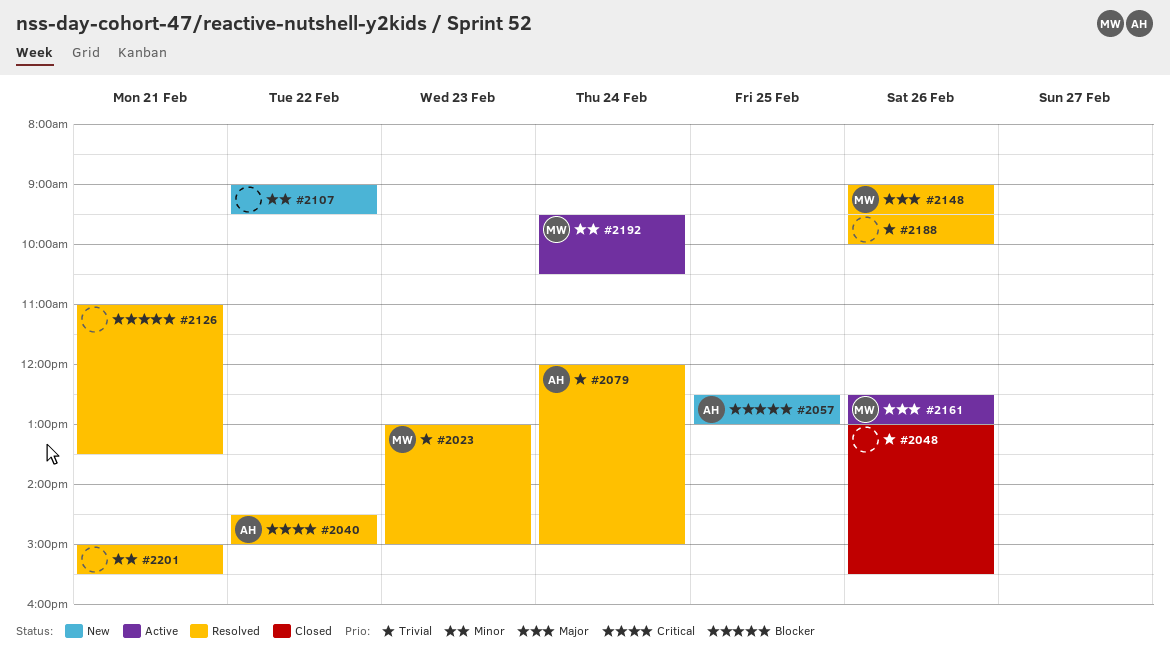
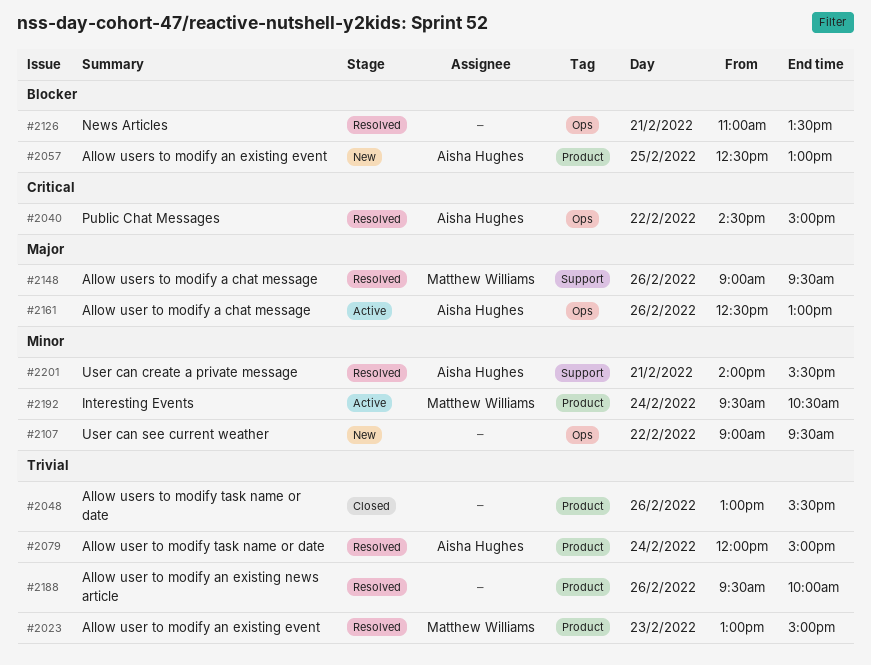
#2161, owner: Matthew Williams -> Aisha Hughes
#2201, owner: none -> Aisha Hughes
#2201, begins: 15:00 -> 14:00

